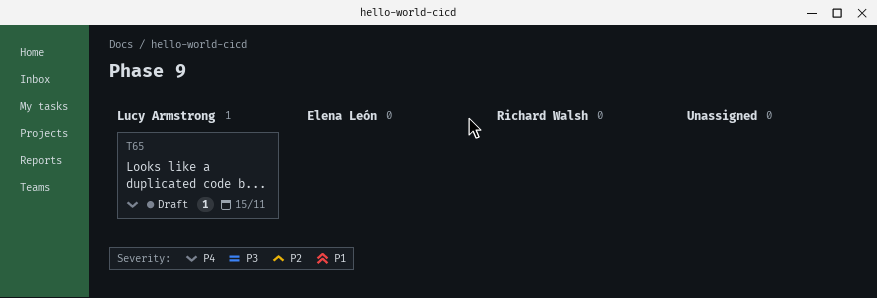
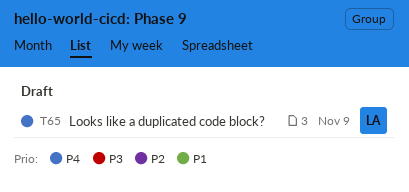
T65, due: Nov 15 -> Nov 9

